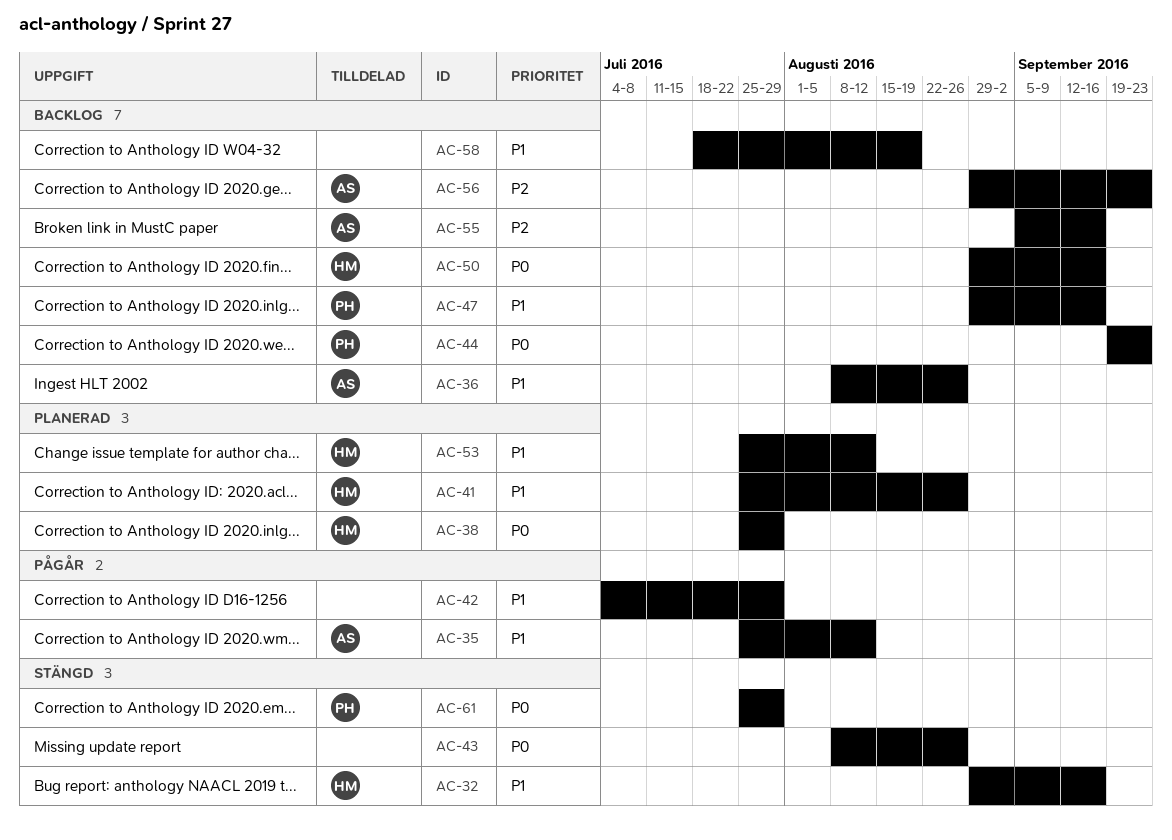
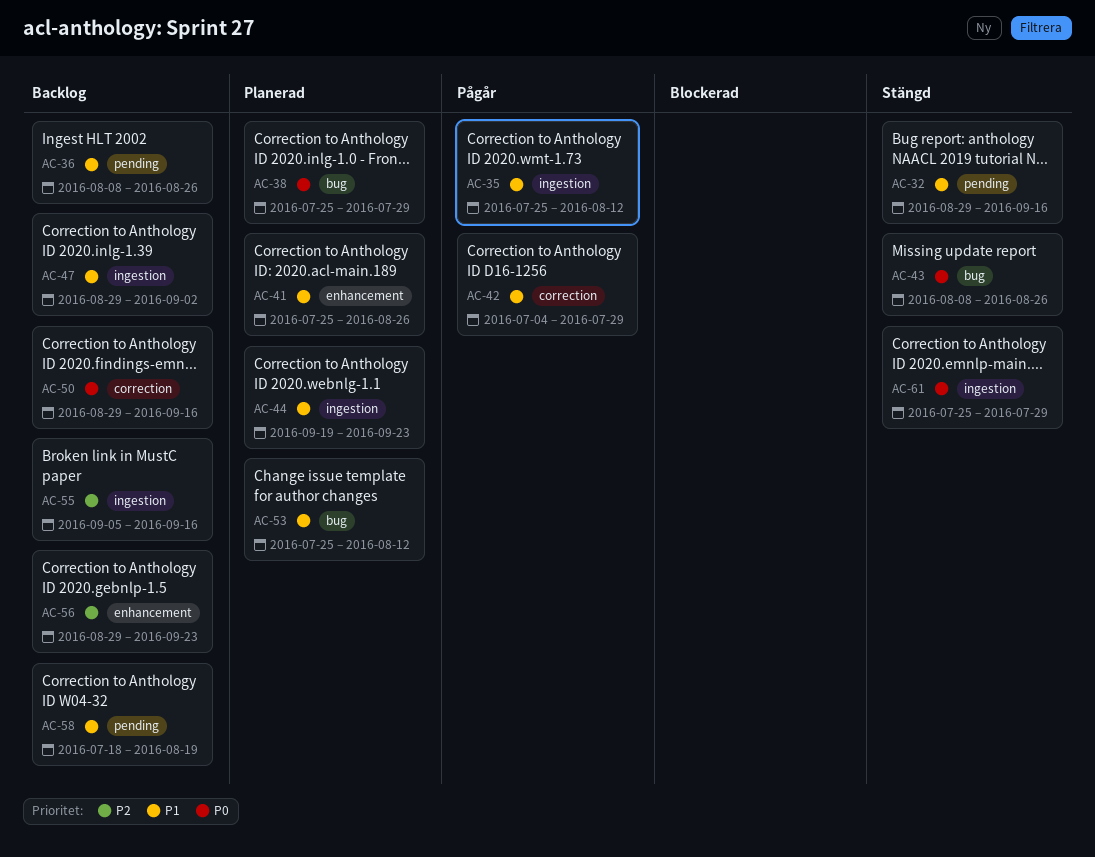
AC-44, status: Backlog -> Planerad
AC-44, priority: P0 -> P1
AC-47, due: Sep 16 -> Sep 2

